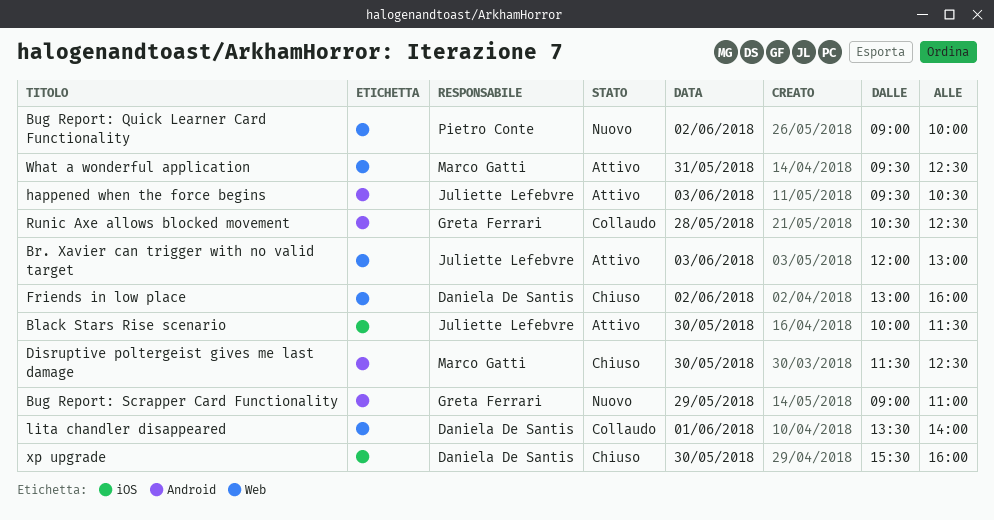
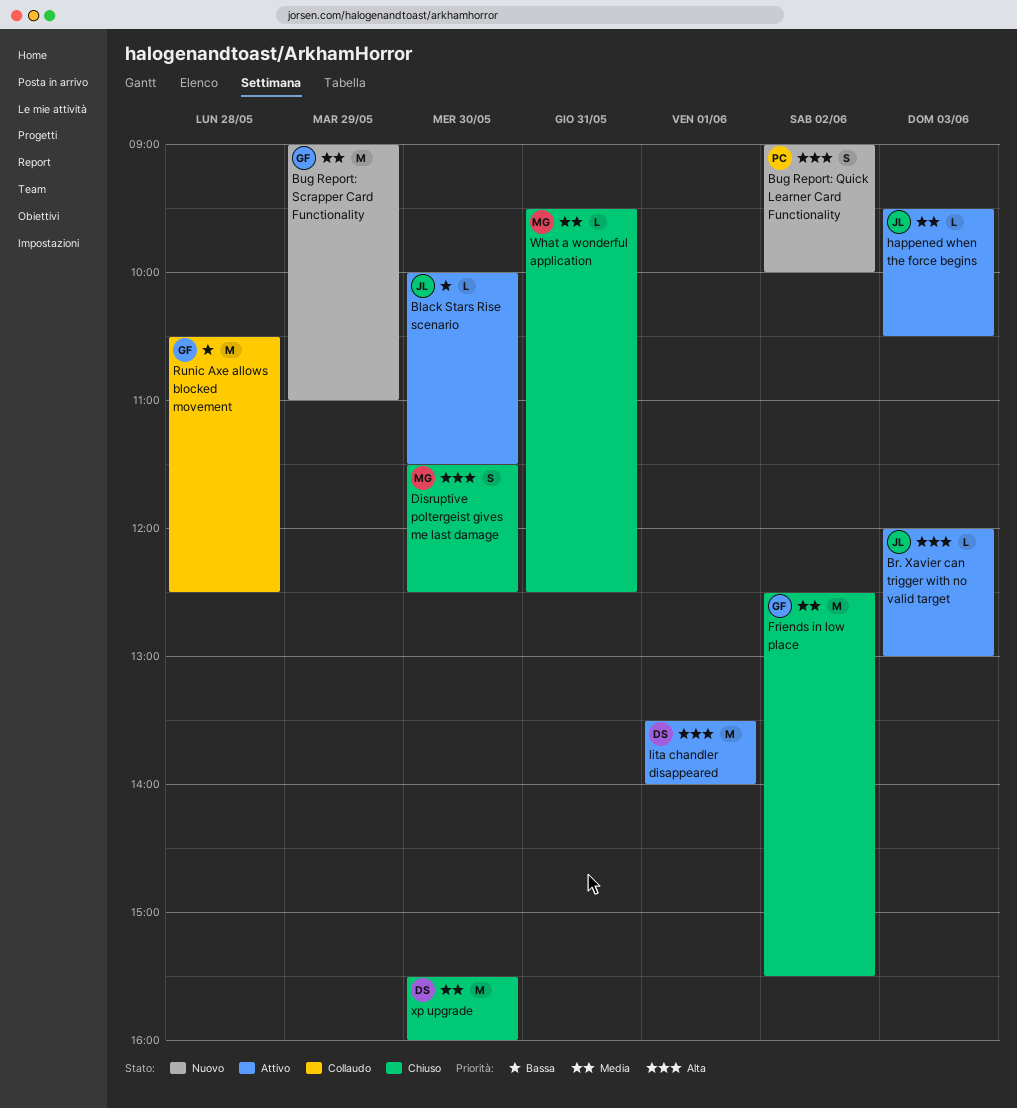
Friends in low place, owner: Daniela De Santis -> Greta Ferrari
Friends in low place, begins: 13:00 -> 12:30
Friends in low place, ends: 16:00 -> 15:30
lita chandler disappeared, status: Collaudo -> Attivo
What a wonderful application, status: Attivo -> Chiuso

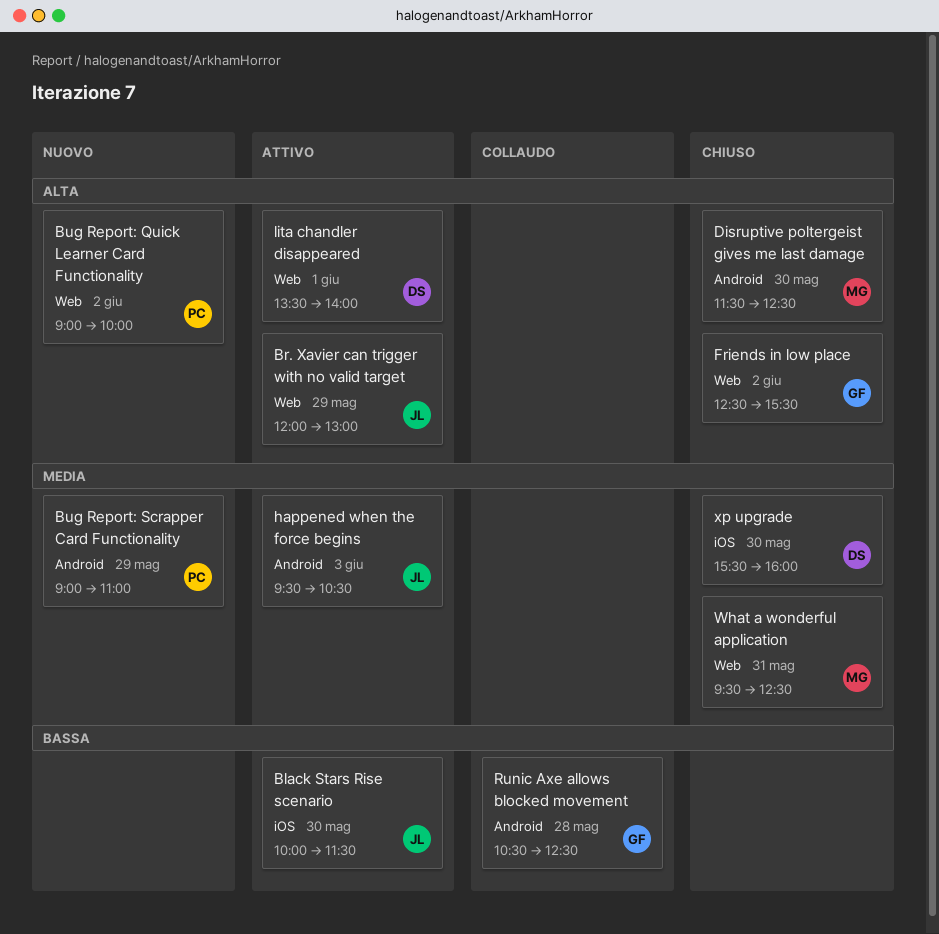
Br. Xavier can trigger with no valid target, day: Jun 3 -> May 29
Bug Report: Scrapper Card Functionality, owner: GF -> PC
Friends in low place, priority: Media -> Alta

